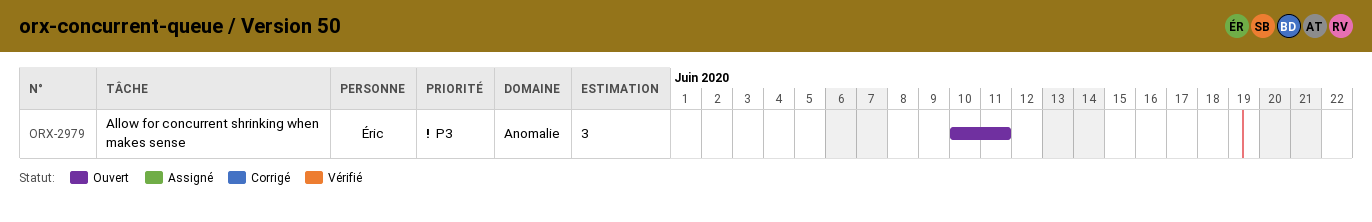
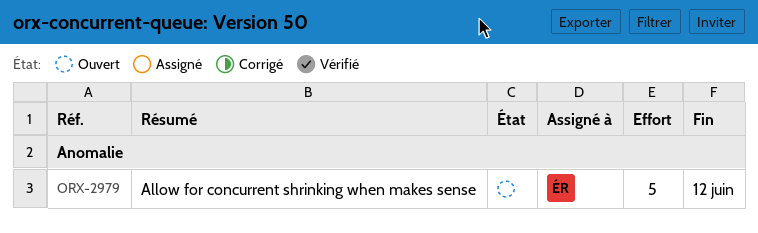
ORX-2979, estimate: 3 -> 5
ORX-2979, due: Jun 11 -> Jun 12

